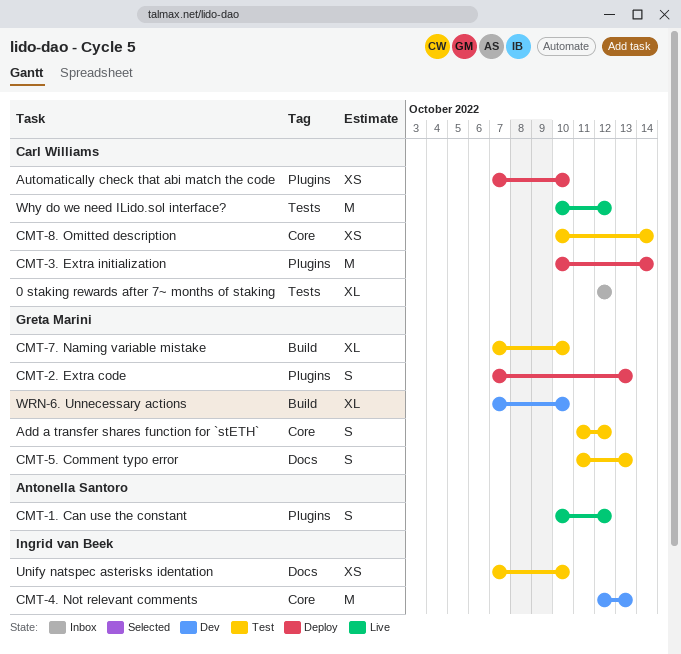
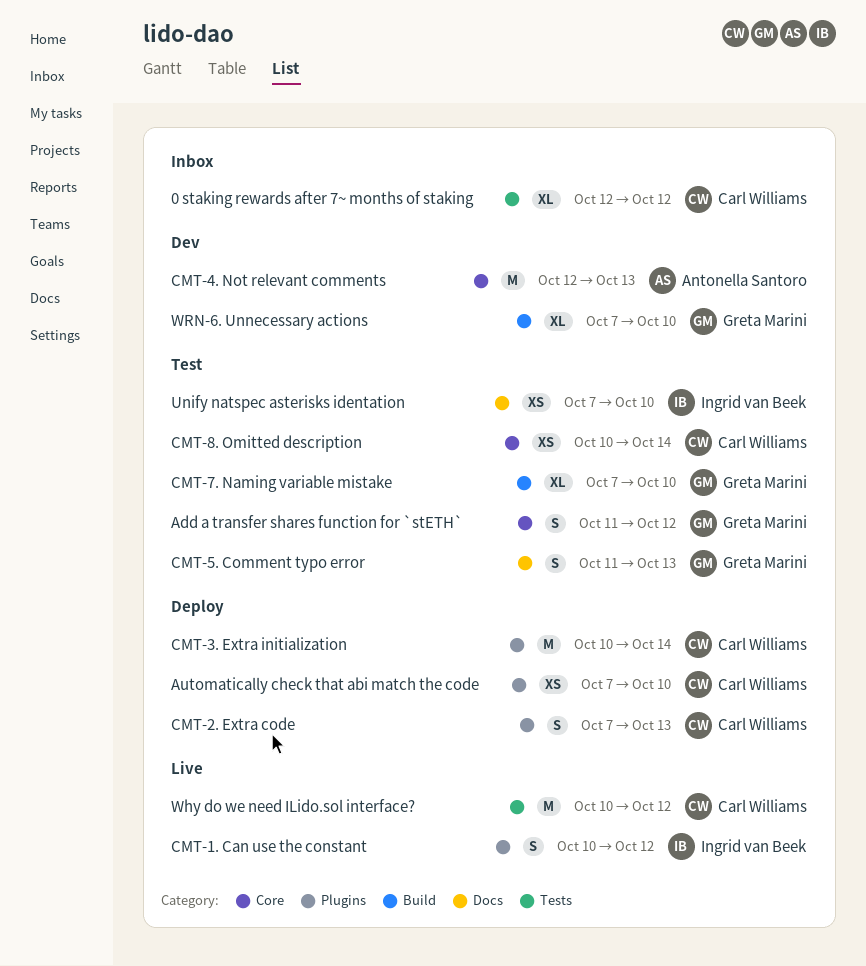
CMT-1. Can use the constant, owner: Antonella Santoro -> Ingrid van Beek
CMT-2. Extra code, owner: Greta Marini -> Carl Williams
CMT-4. Not relevant comments, owner: Ingrid van Beek -> Antonella Santoro

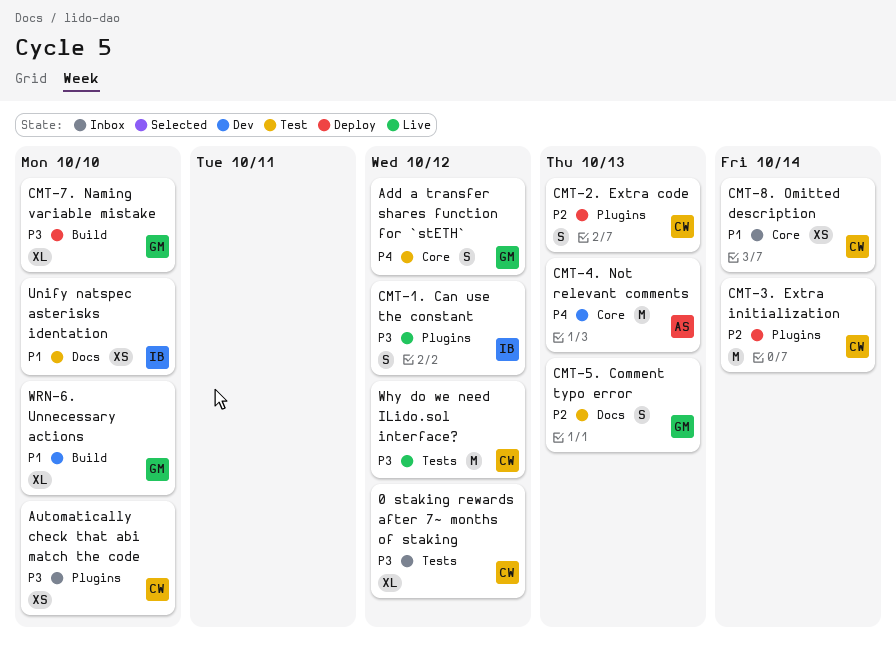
Automatically check that abi match the code, status: Deploy -> Inbox
CMT-7. Naming variable mistake, status: Test -> Deploy
CMT-8. Omitted description, status: Test -> Inbox

